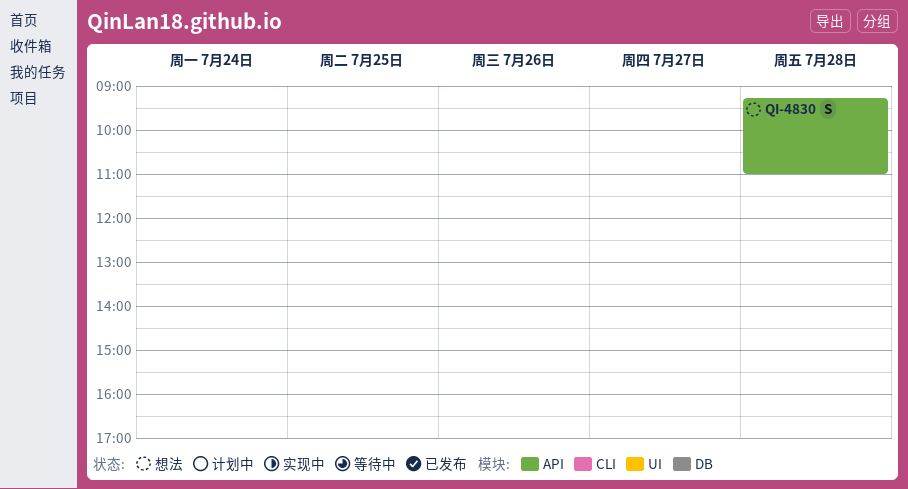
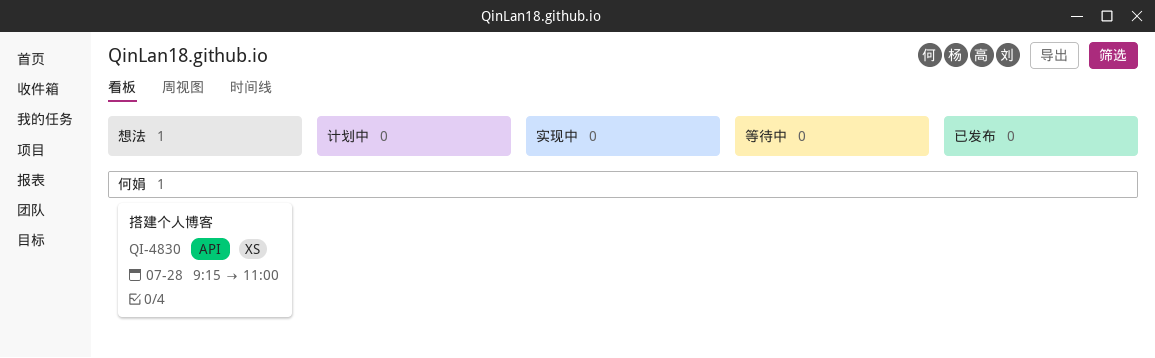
QI-4830, estimate: S -> XS

